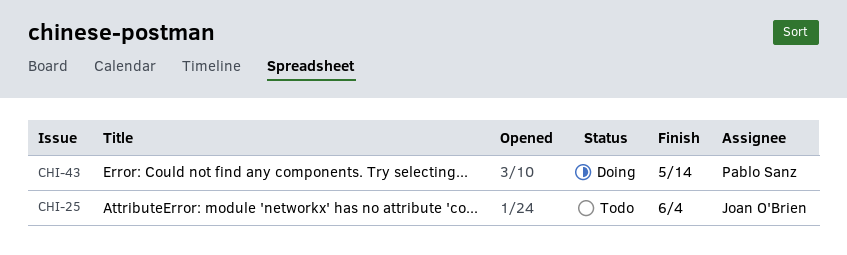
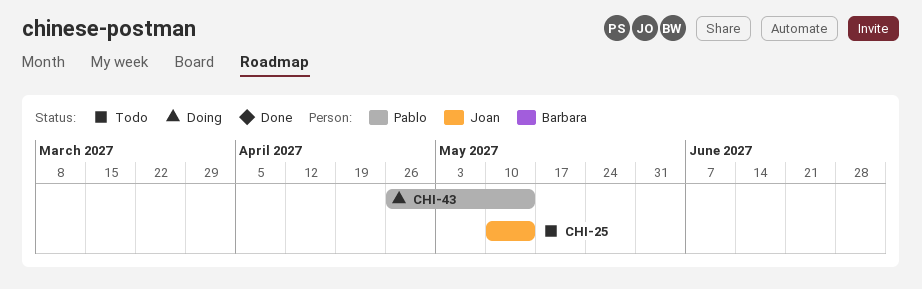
CHI-25, due: Jun 4 -> May 14

